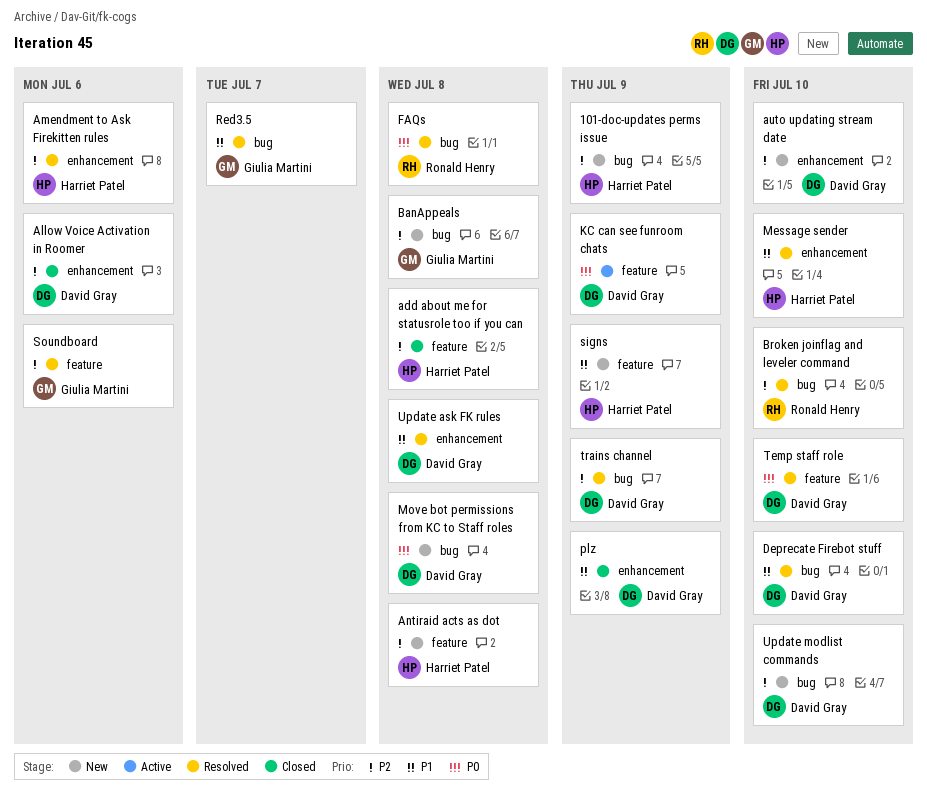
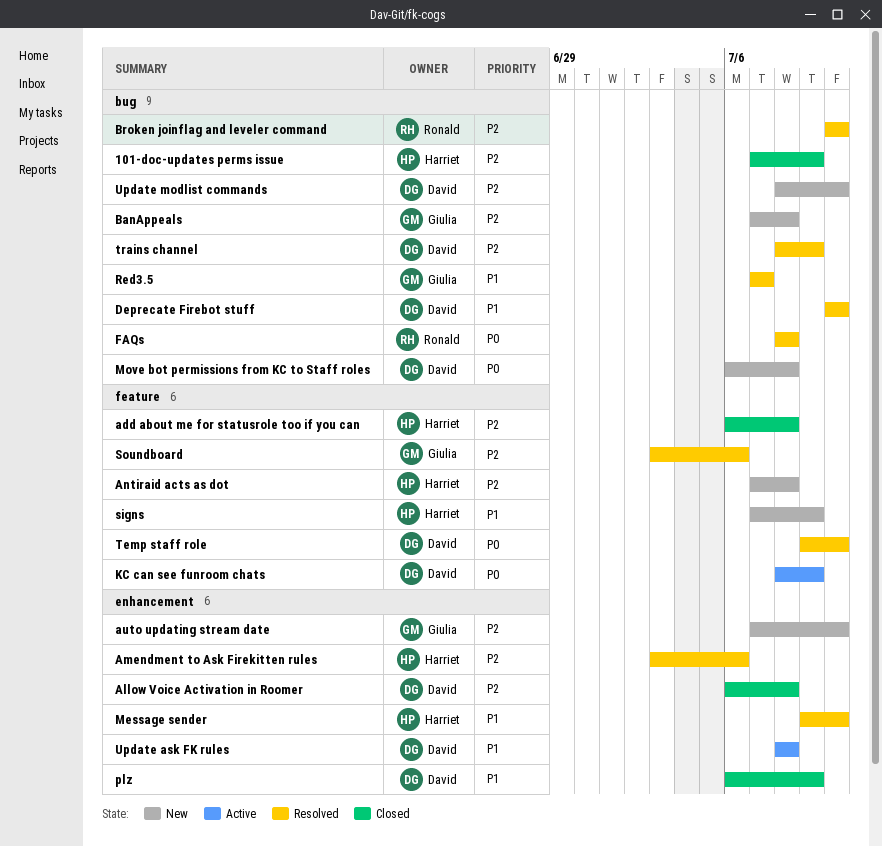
101-doc-updates perms issue, status: New -> Closed
Allow Voice Activation in Roomer, due: Jul 6 -> Jul 8
auto updating stream date, owner: David Gray -> Giulia Martini
Update ask FK rules, status: Resolved -> Active

